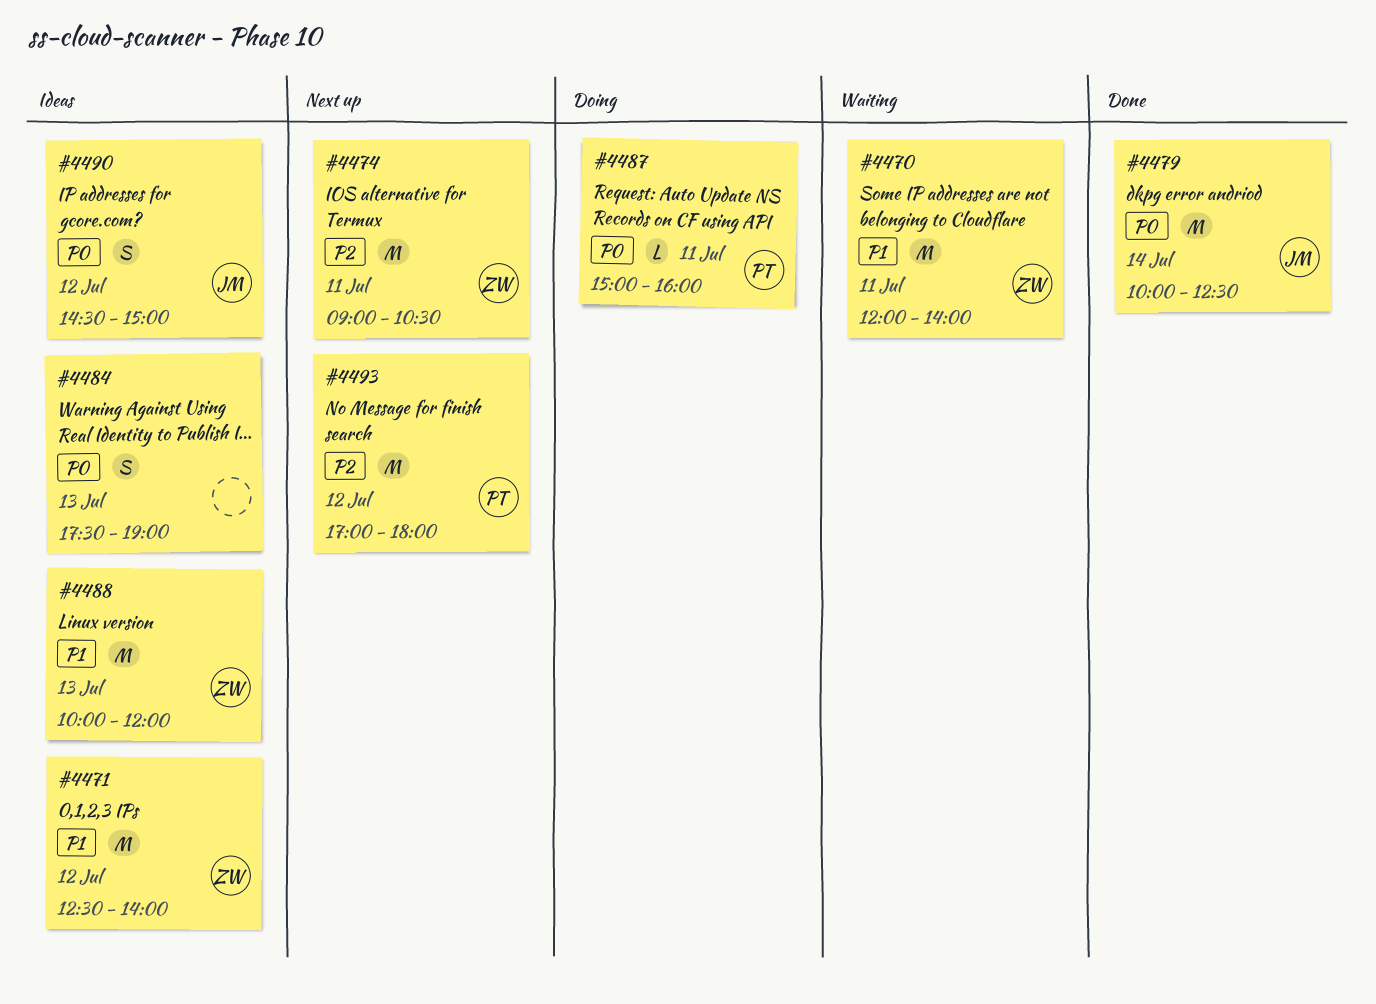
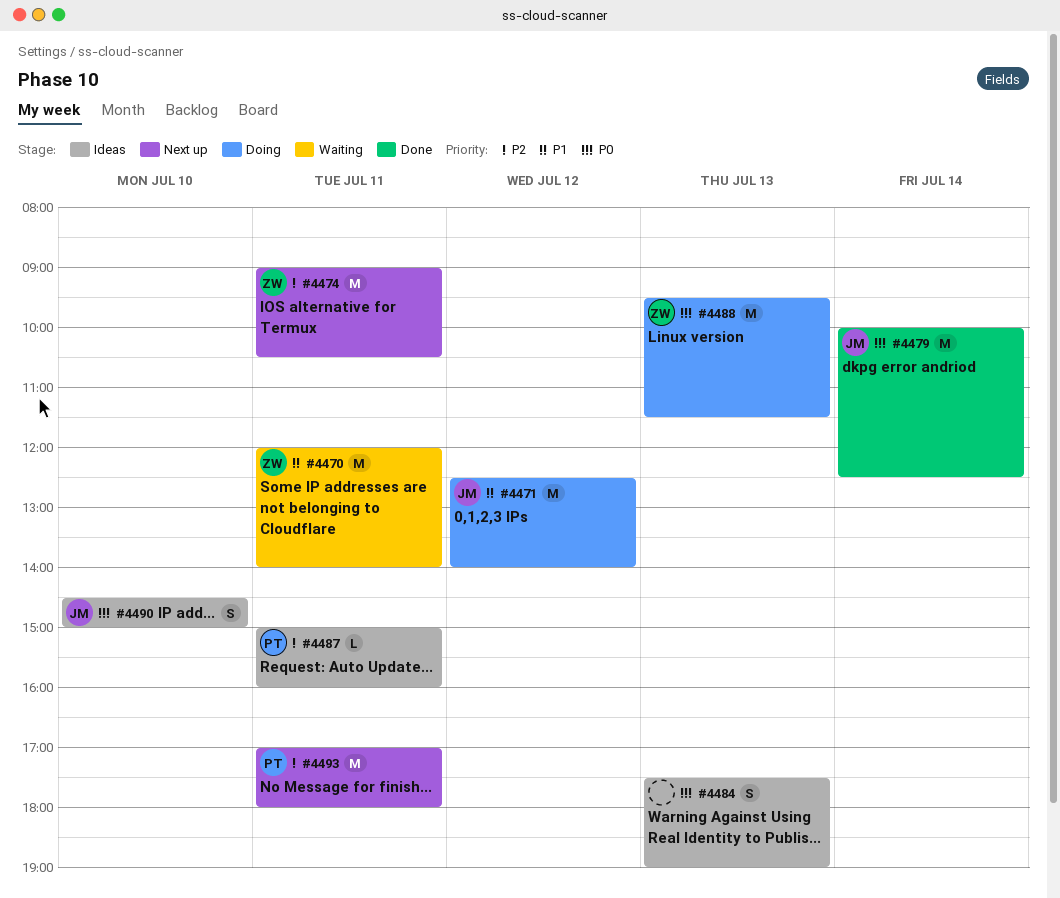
#4471, status: Ideas -> Doing
#4471, owner: ZW -> JM
#4487, status: Doing -> Ideas
#4487, priority: P0 -> P2
#4488, status: Ideas -> Doing
#4488, priority: P1 -> P0
#4488, begins: 10:00 -> 09:30
#4488, ends: 12:00 -> 11:30
#4490, day: Jul 12 -> Jul 10
#4493, day: Jul 12 -> Jul 11

